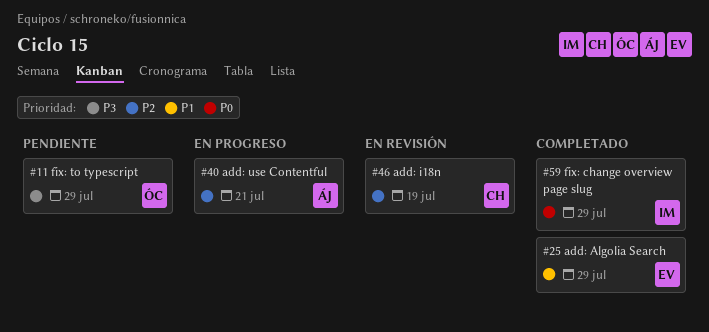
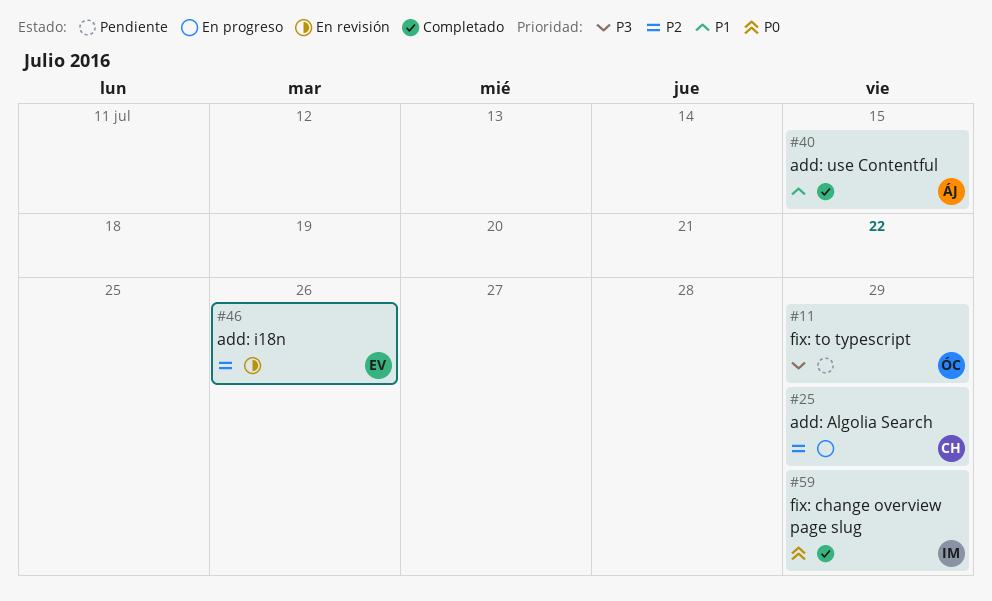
#25, status: Completado -> En progreso
#25, owner: EV -> CH
#25, priority: P1 -> P2
#40, status: En progreso -> Completado
#40, priority: P2 -> P1
#40, due: Jul 21 -> Jul 15
#46, owner: CH -> EV
#46, due: Jul 19 -> Jul 26

